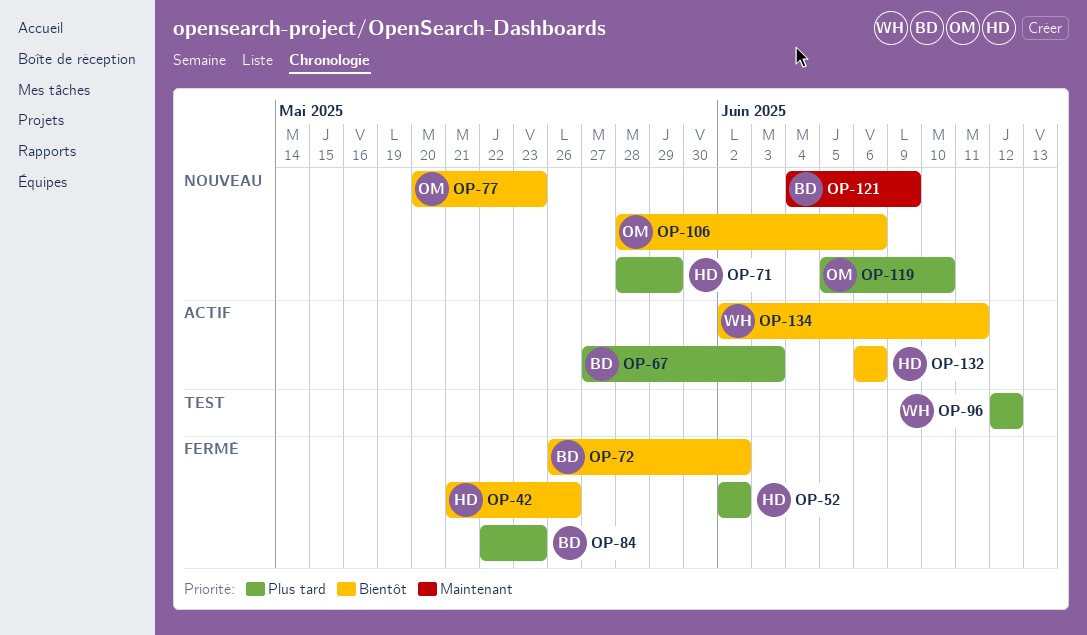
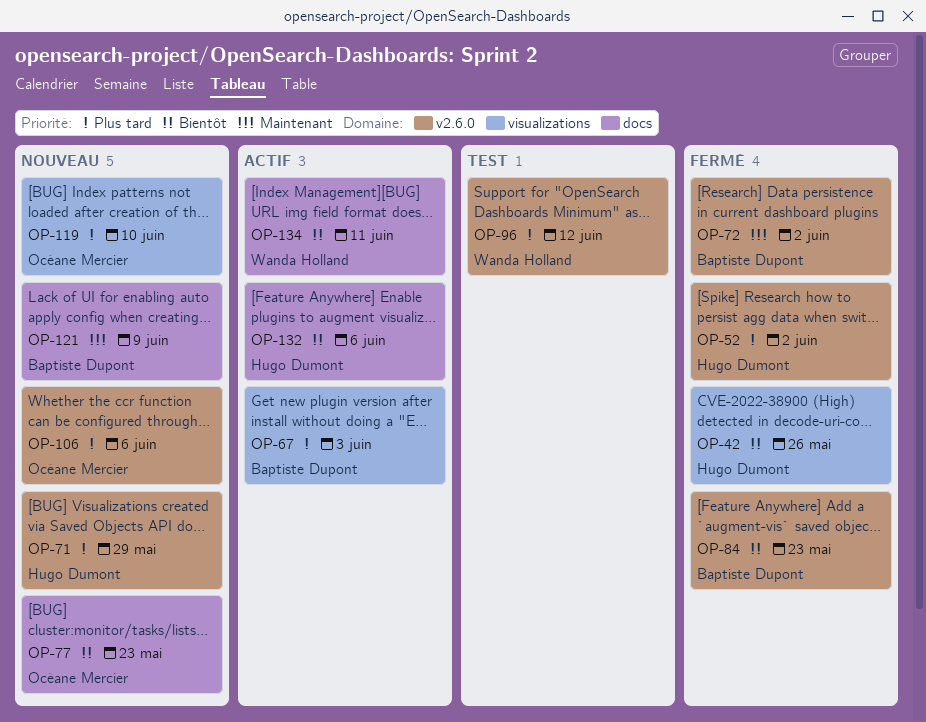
OP-72, priority: Bientôt -> Maintenant
OP-84, priority: Plus tard -> Bientôt
OP-106, priority: Bientôt -> Plus tard

